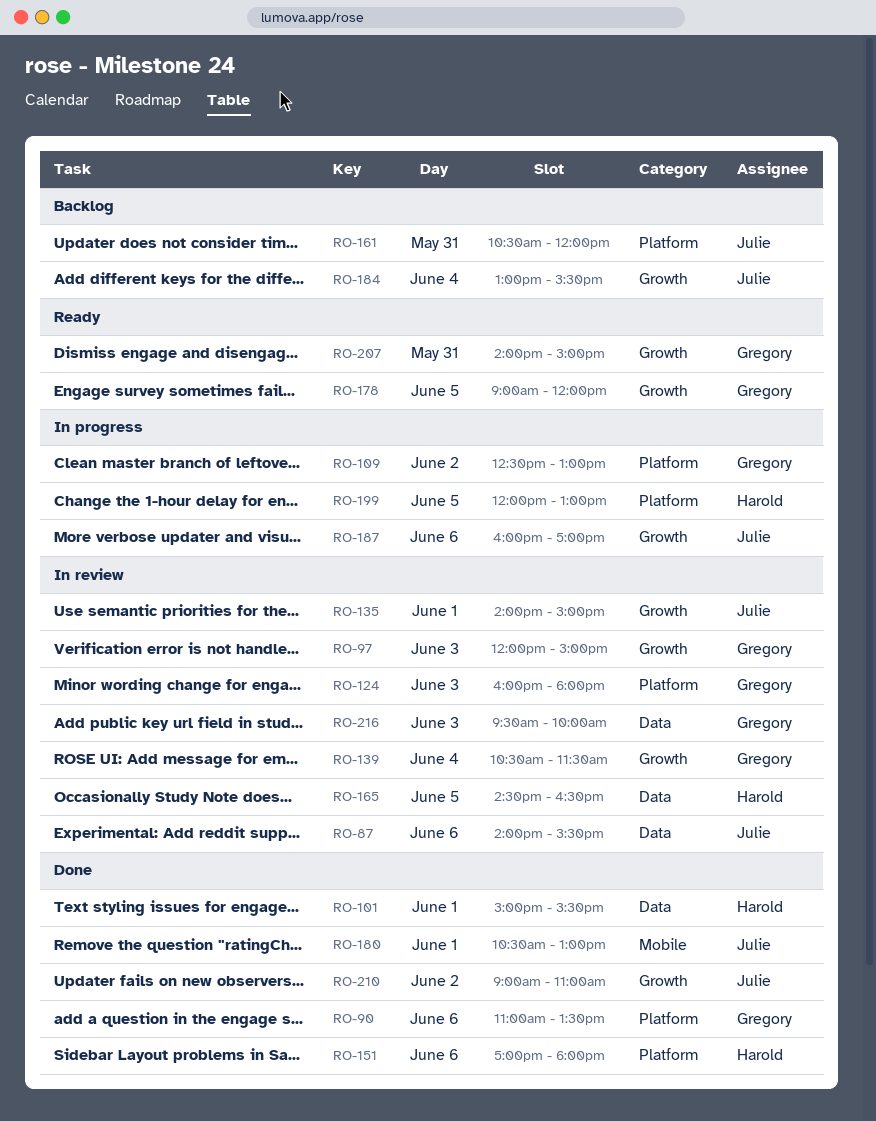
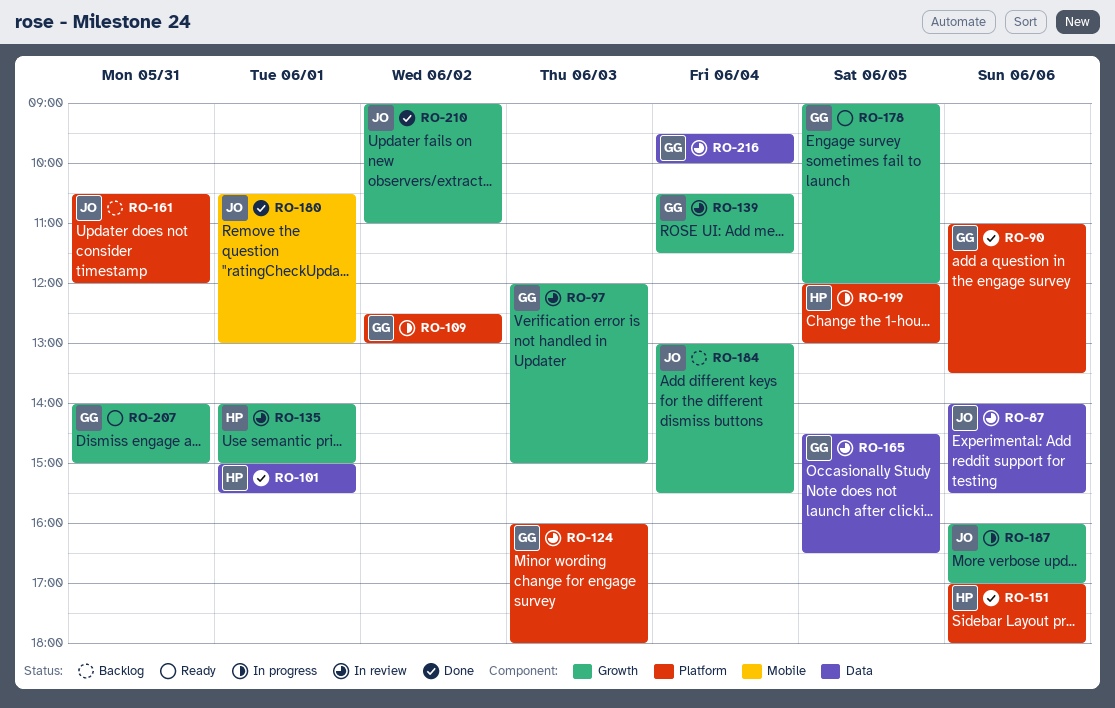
RO-135, owner: Julie -> Harold
RO-165, owner: Harold -> Gregory
RO-216, day: Jun 3 -> Jun 4

